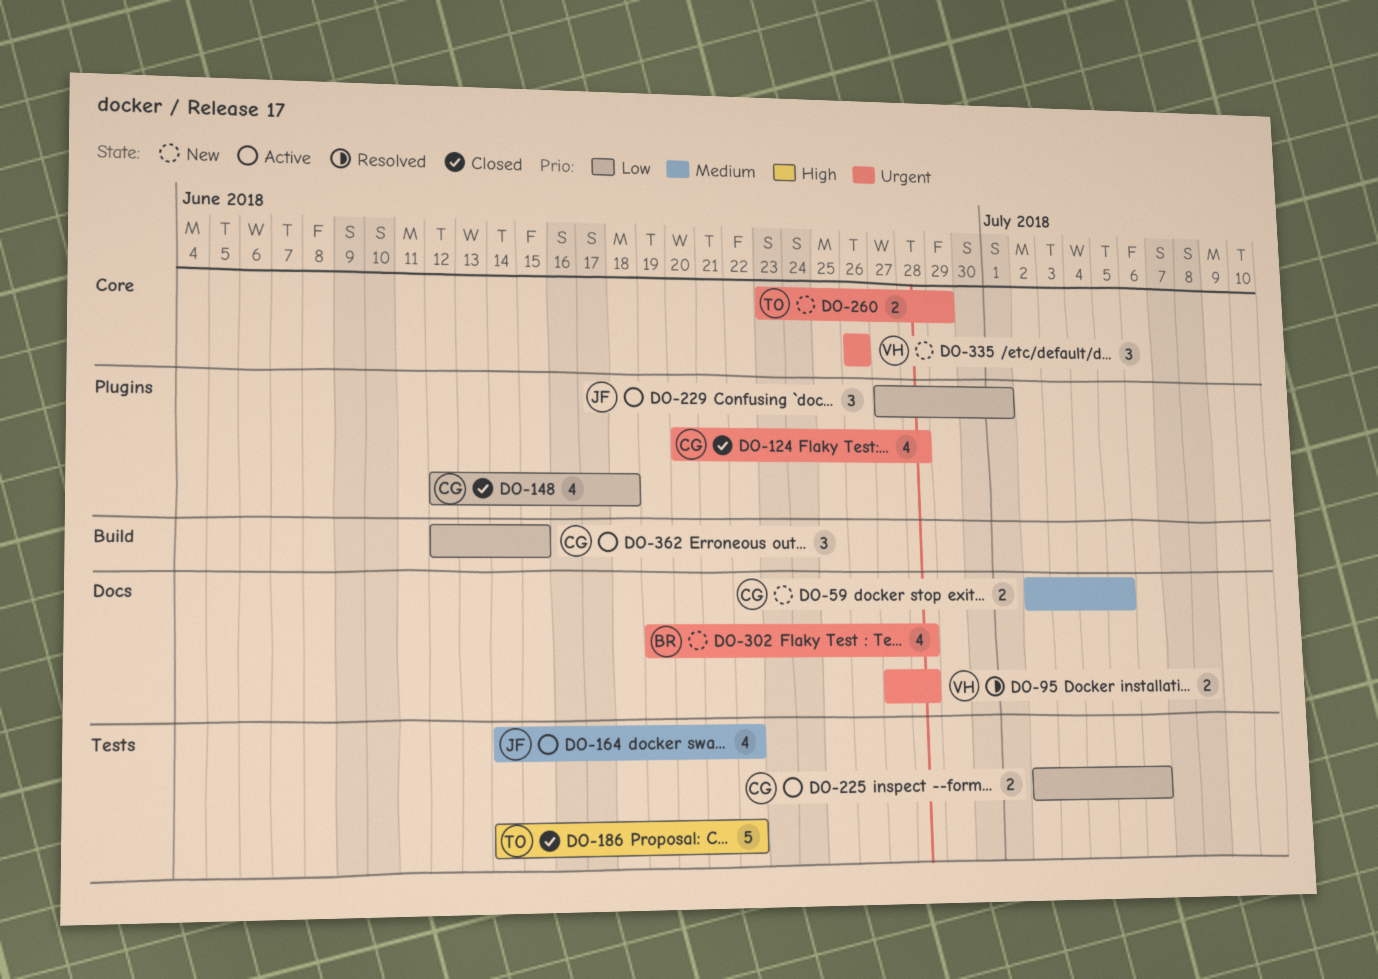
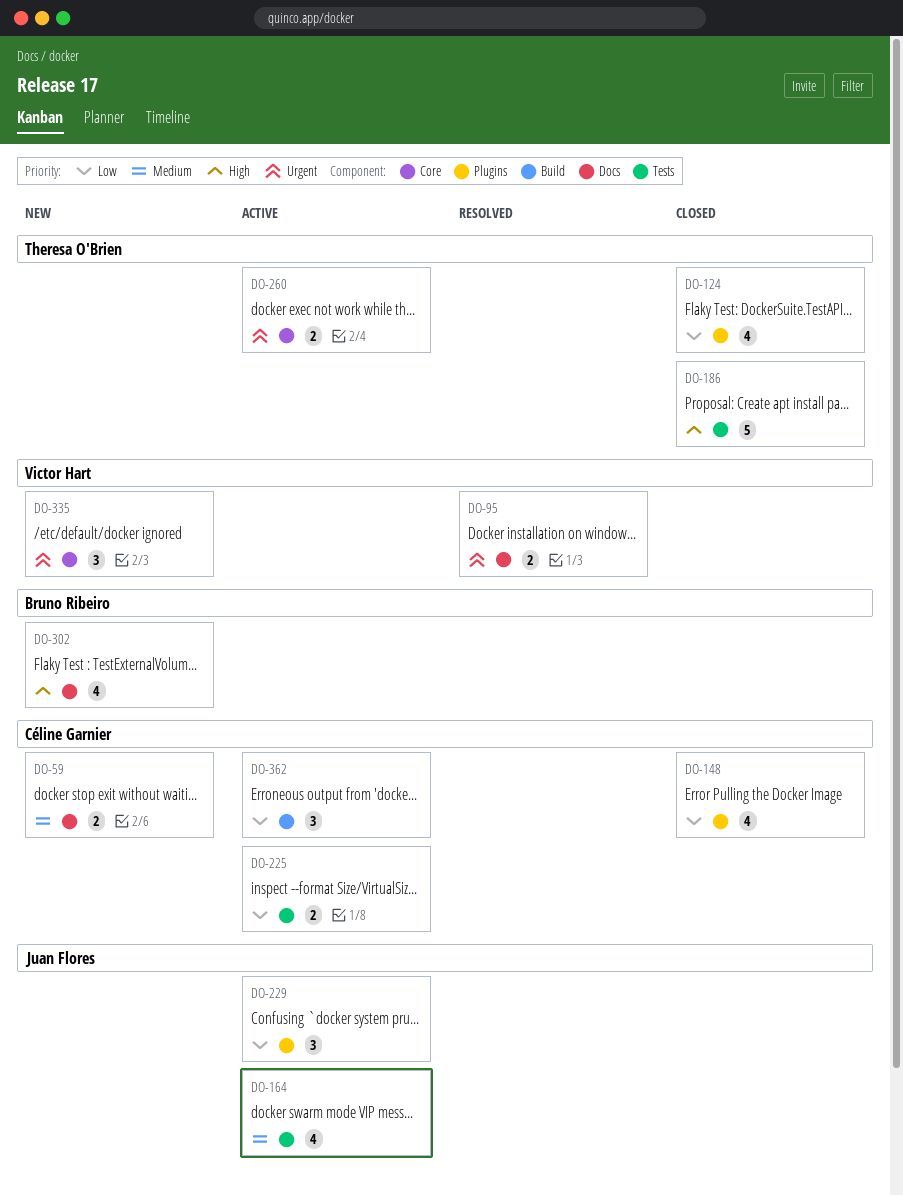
DO-124, owner: Céline Garnier -> Theresa O'Brien
DO-124, priority: Urgent -> Low
DO-260, status: New -> Active
DO-302, priority: Urgent -> High

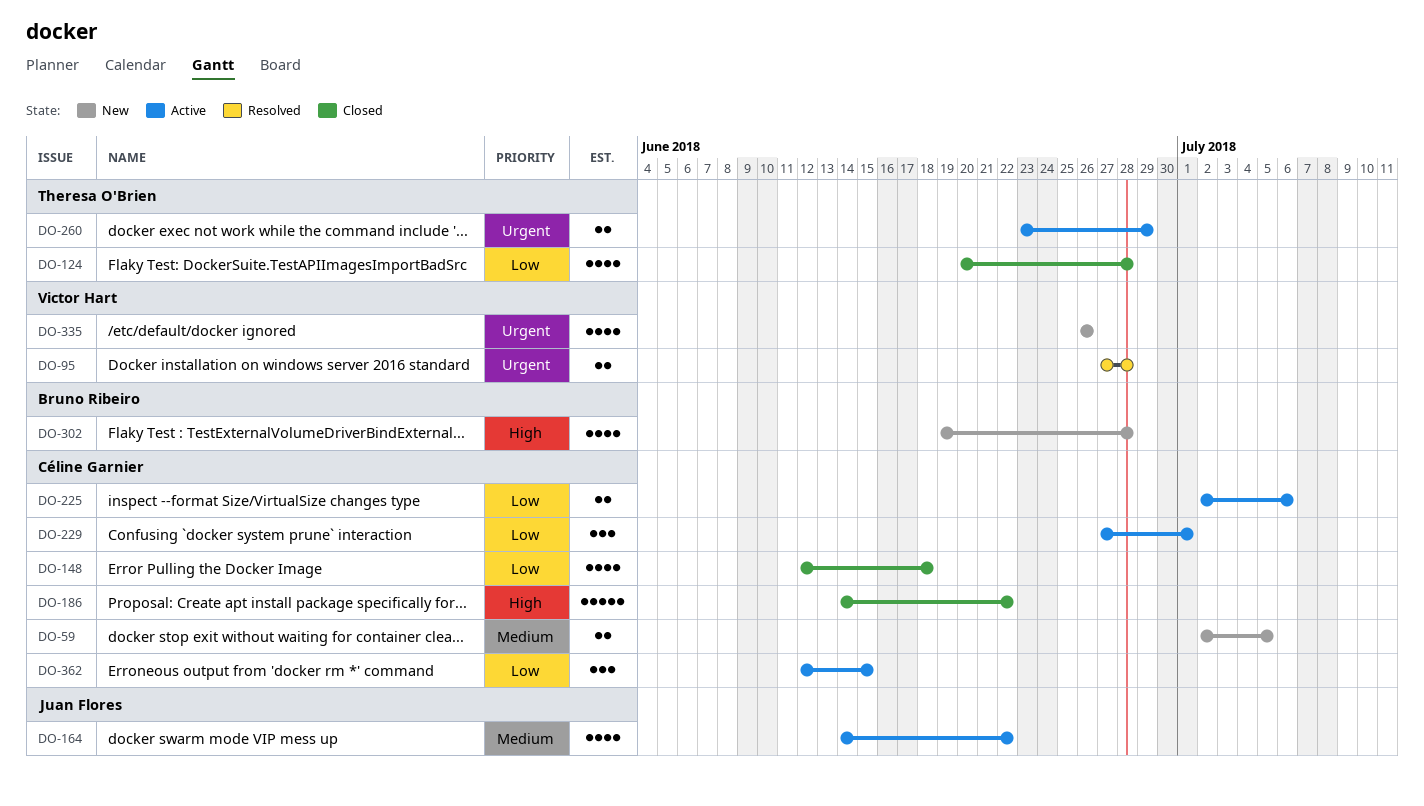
DO-186, owner: Theresa O'Brien -> Céline Garnier
DO-229, owner: Juan Flores -> Céline Garnier
DO-335, estimate: 3 -> 4

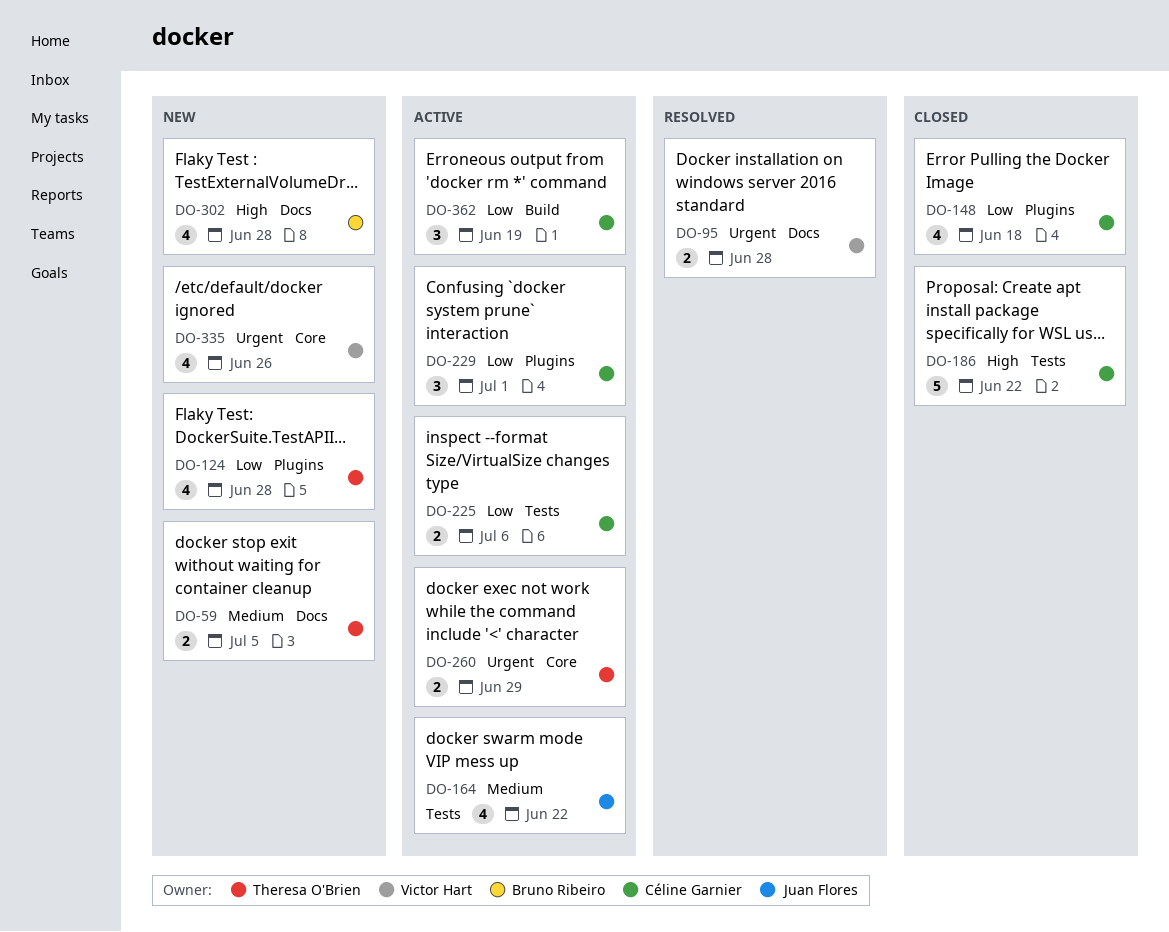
DO-59, owner: Céline Garnier -> Theresa O'Brien
DO-124, status: Closed -> New
DO-362, due: Jun 15 -> Jun 19

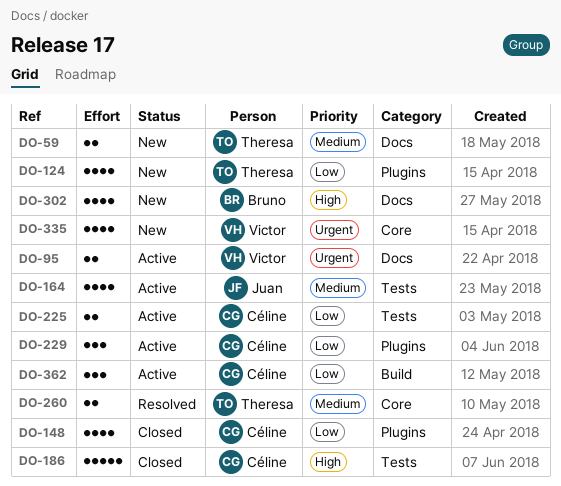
DO-95, status: Resolved -> Active
DO-260, status: Active -> Resolved
DO-260, priority: Urgent -> Medium

